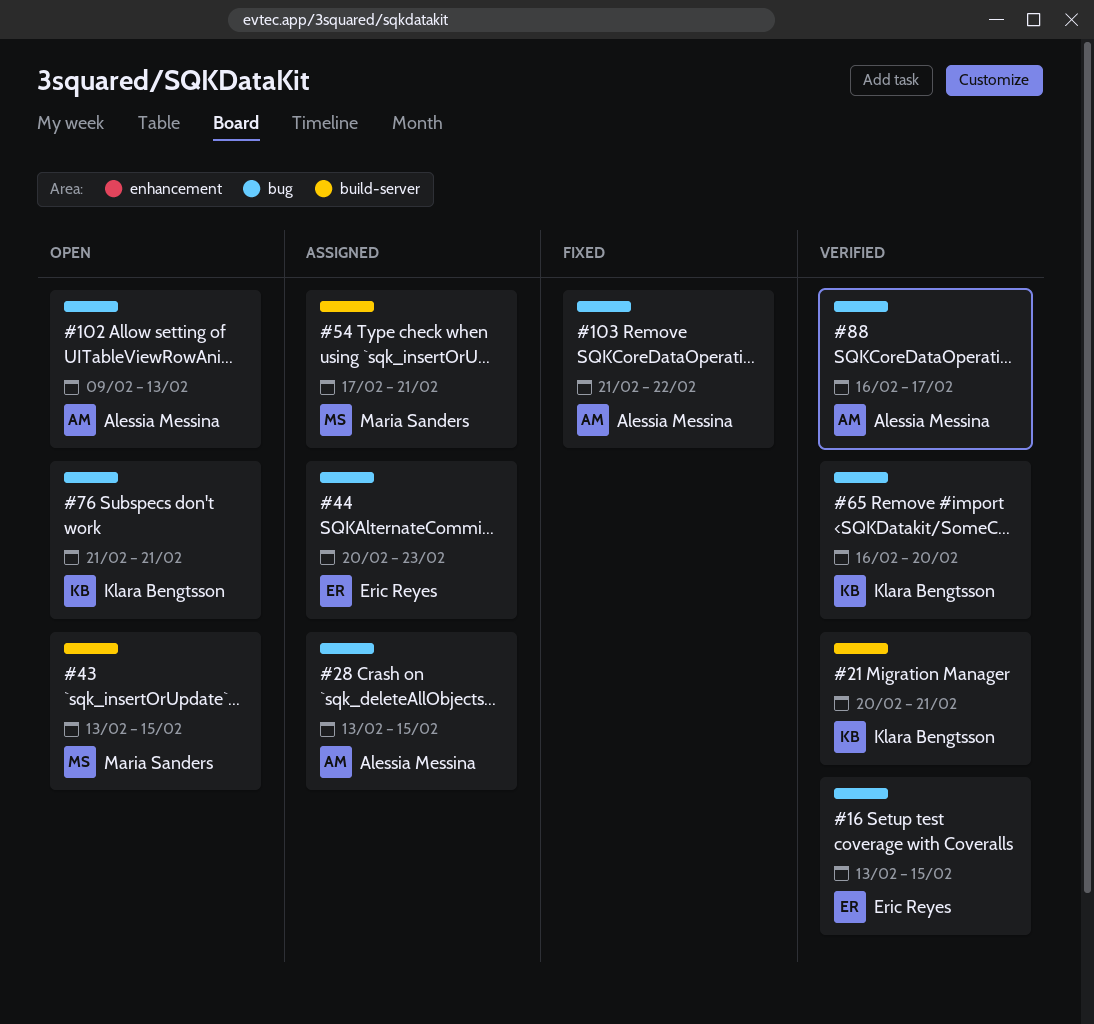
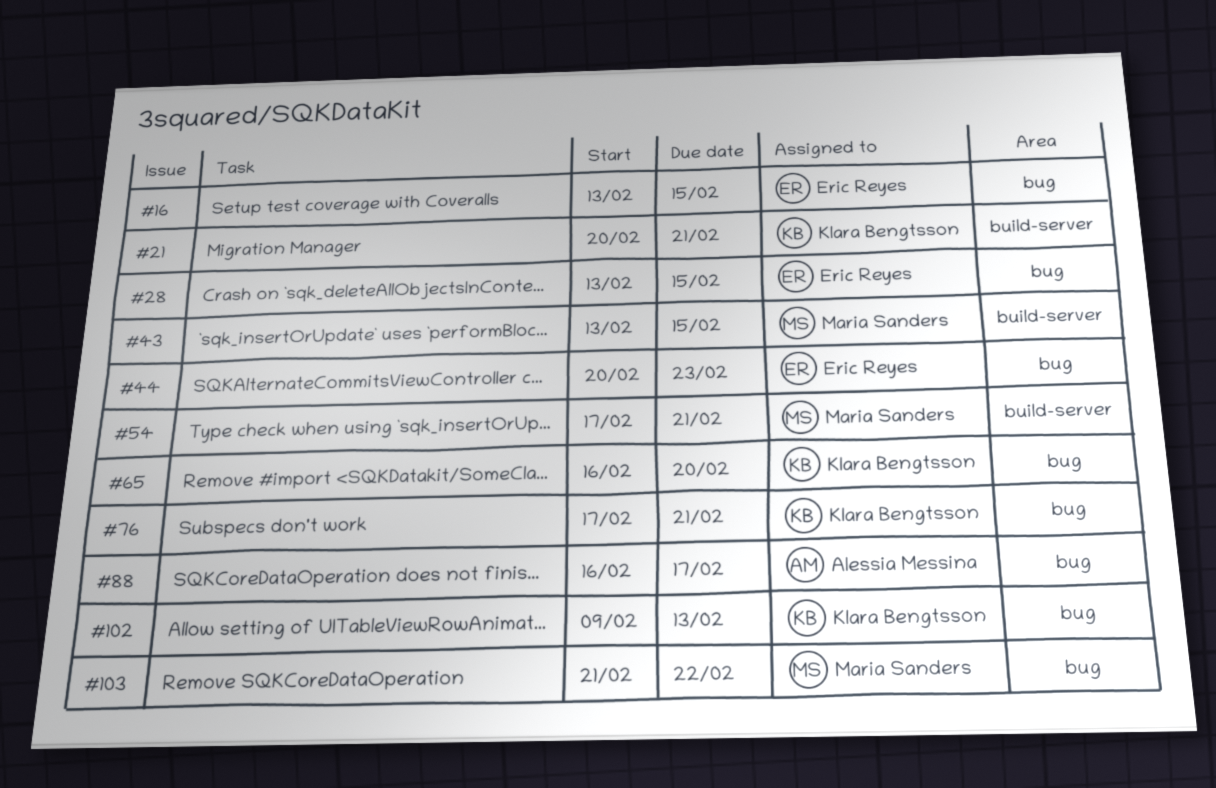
#28, owner: Alessia Messina -> Eric Reyes
#76, start: Feb 21 -> Feb 17
#102, owner: Alessia Messina -> Klara Bengtsson
#103, owner: Alessia Messina -> Maria Sanders

